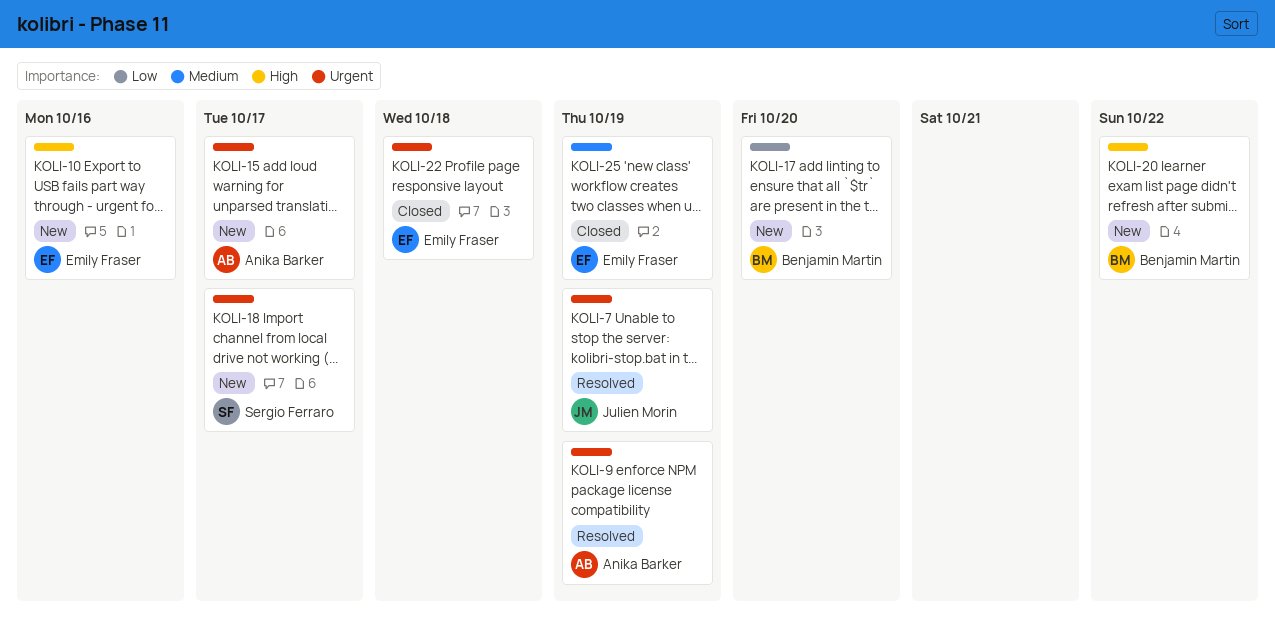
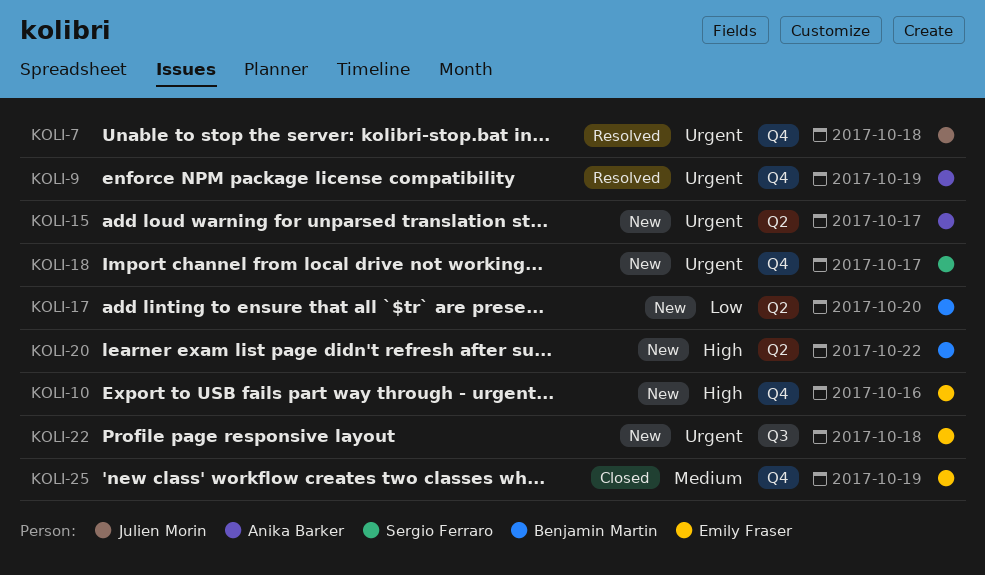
KOLI-7, due: Oct 19 -> Oct 18
KOLI-22, status: Closed -> New

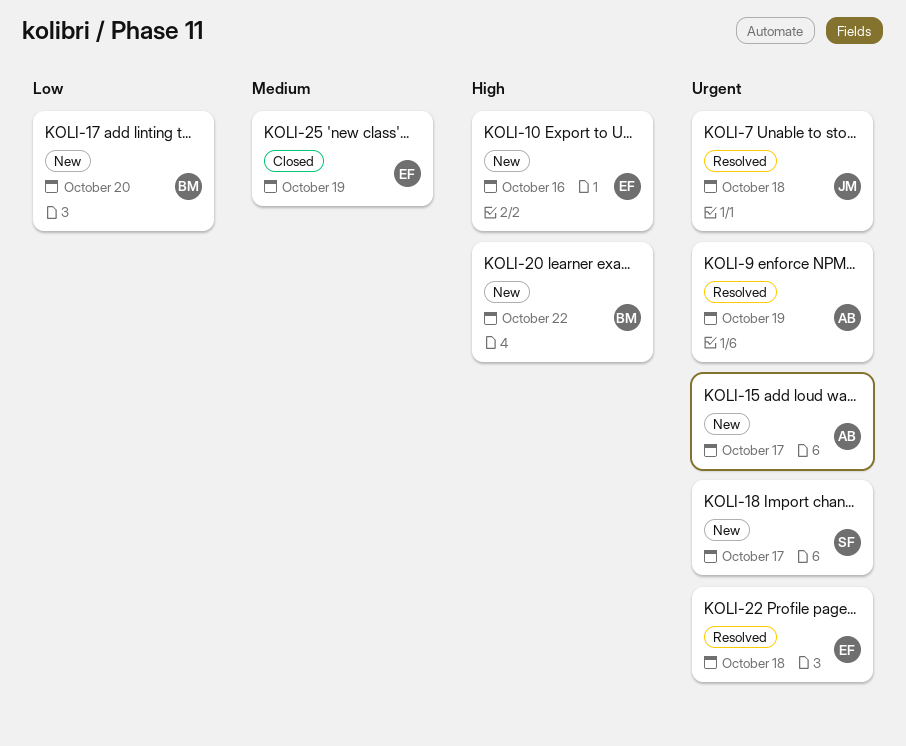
KOLI-22, status: New -> Resolved

